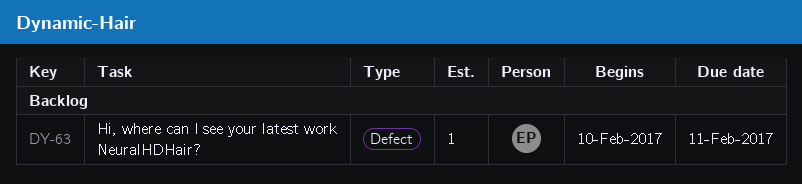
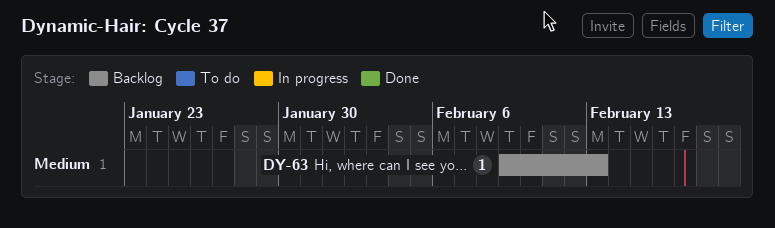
DY-63, start: Feb 10 -> Feb 9
DY-63, due: Feb 11 -> Feb 13

